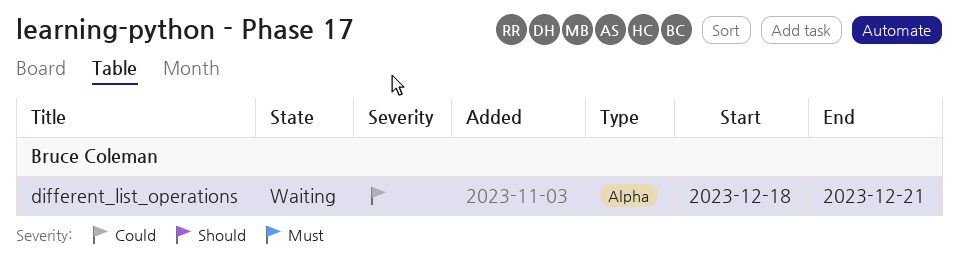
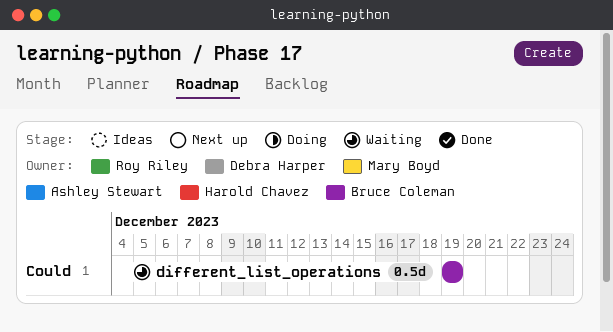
different_list_operations, start: Dec 18 -> Dec 19
different_list_operations, due: Dec 21 -> Dec 19

